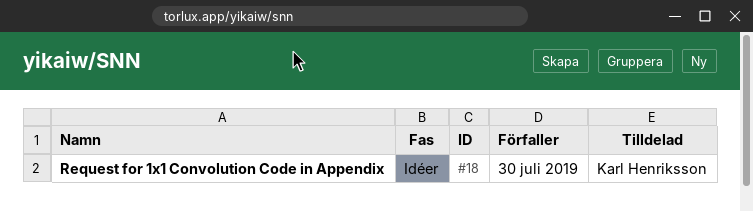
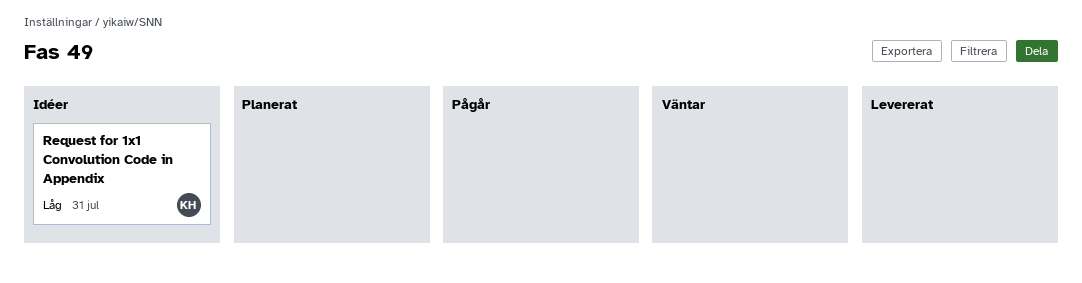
Request for 1x1 Convolution Code in Appendix, due: Jul 30 -> Jul 31

